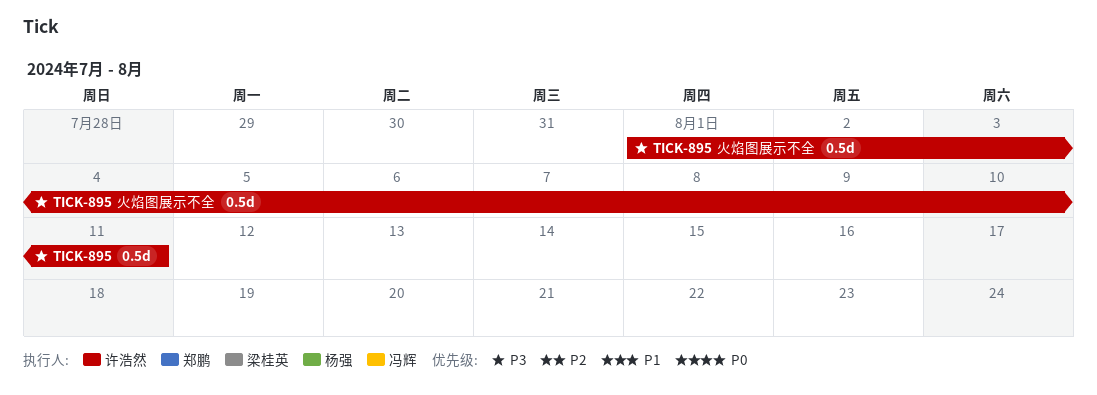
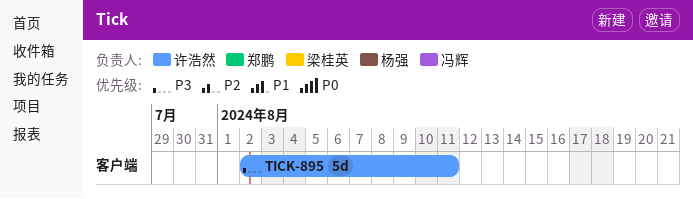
TICK-895, estimate: 0.5d -> 5d
TICK-895, start: Aug 1 -> Aug 2

